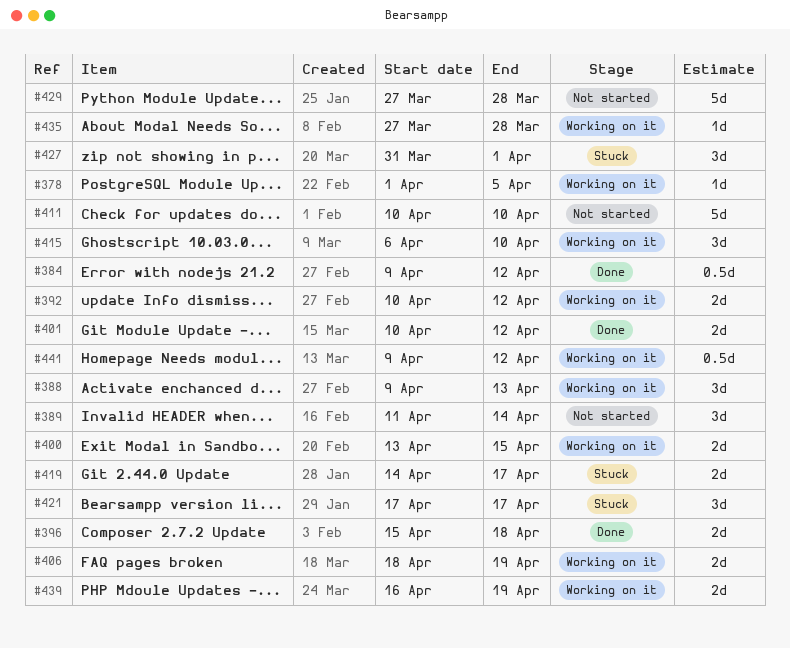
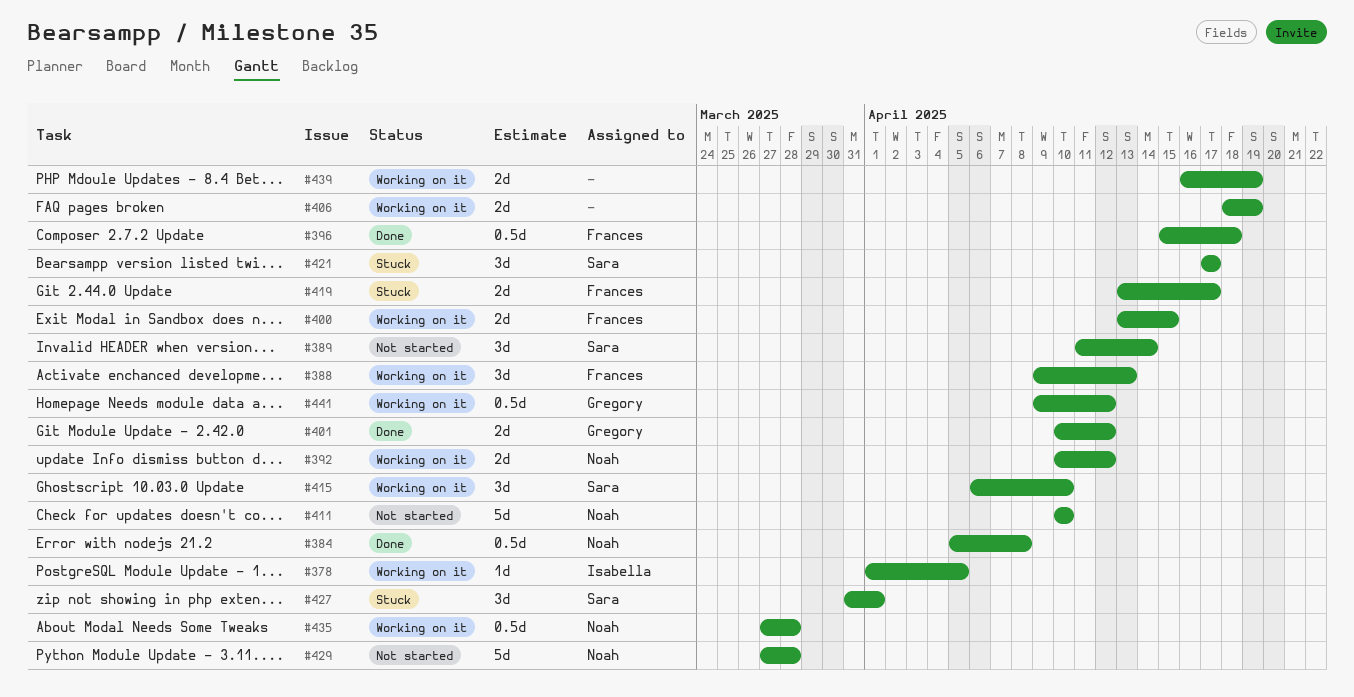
#384, start: Apr 9 -> Apr 5
#384, due: Apr 12 -> Apr 8
#396, estimate: 2d -> 0.5d
#419, start: Apr 14 -> Apr 13
#435, estimate: 1d -> 0.5d

